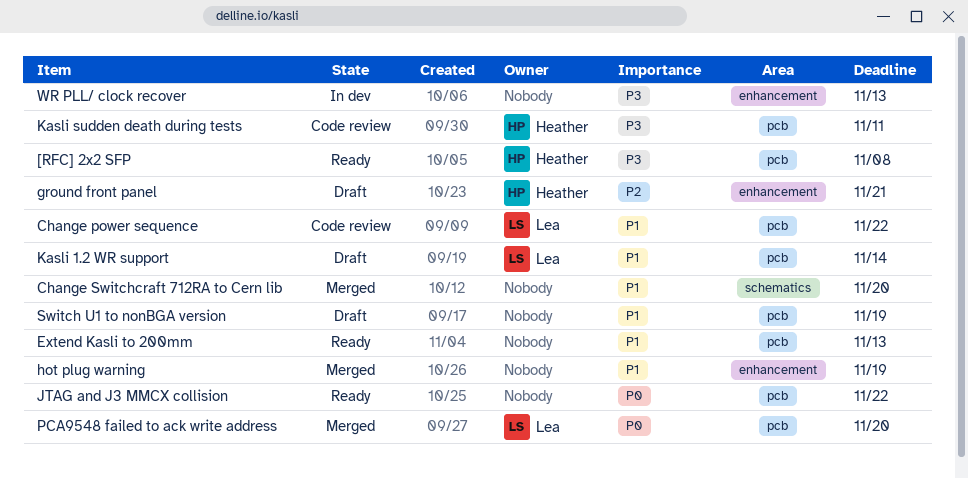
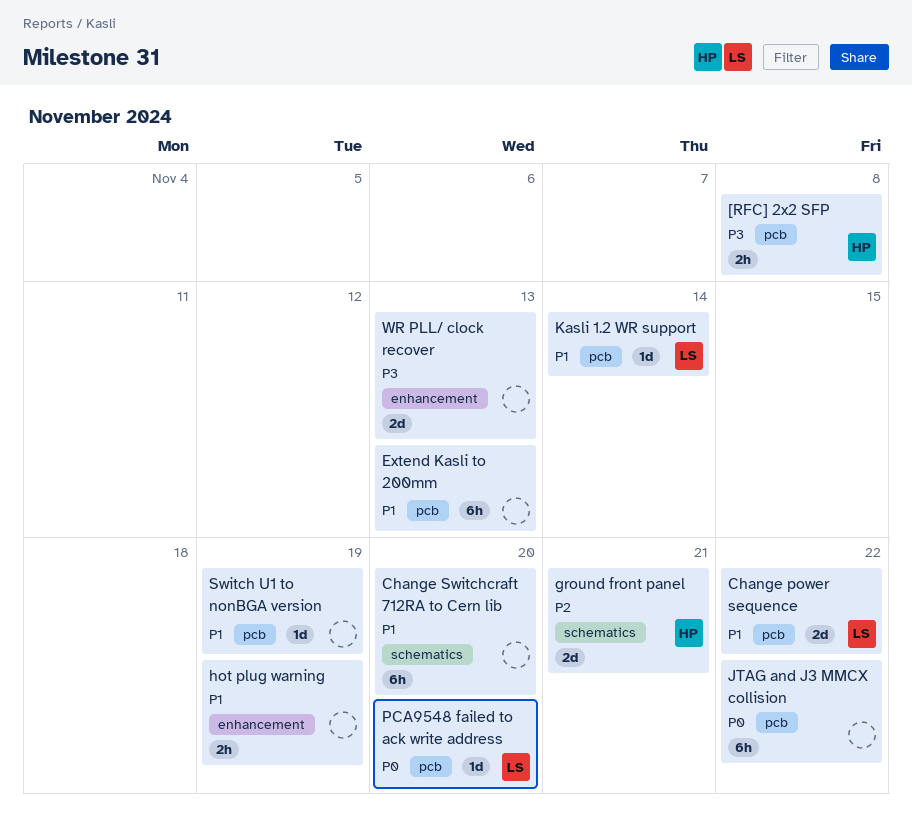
ground front panel, label: enhancement -> schematics
Kasli sudden death during tests: present -> none

